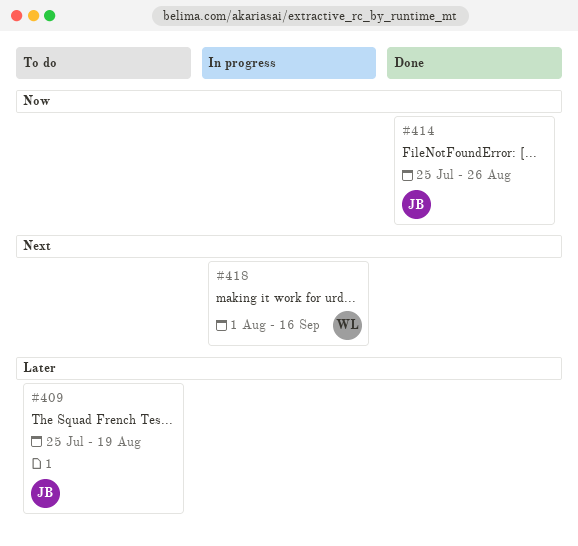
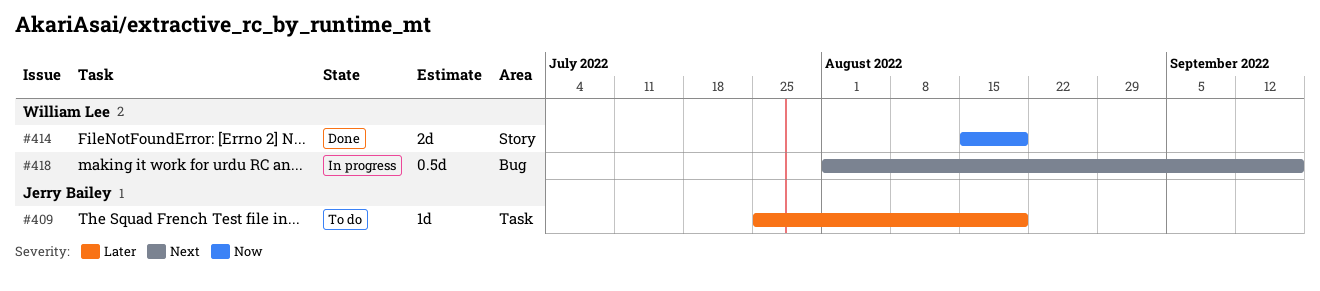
#414, owner: Jerry Bailey -> William Lee
#414, start: Jul 25 -> Aug 15
#414, due: Aug 26 -> Aug 19

